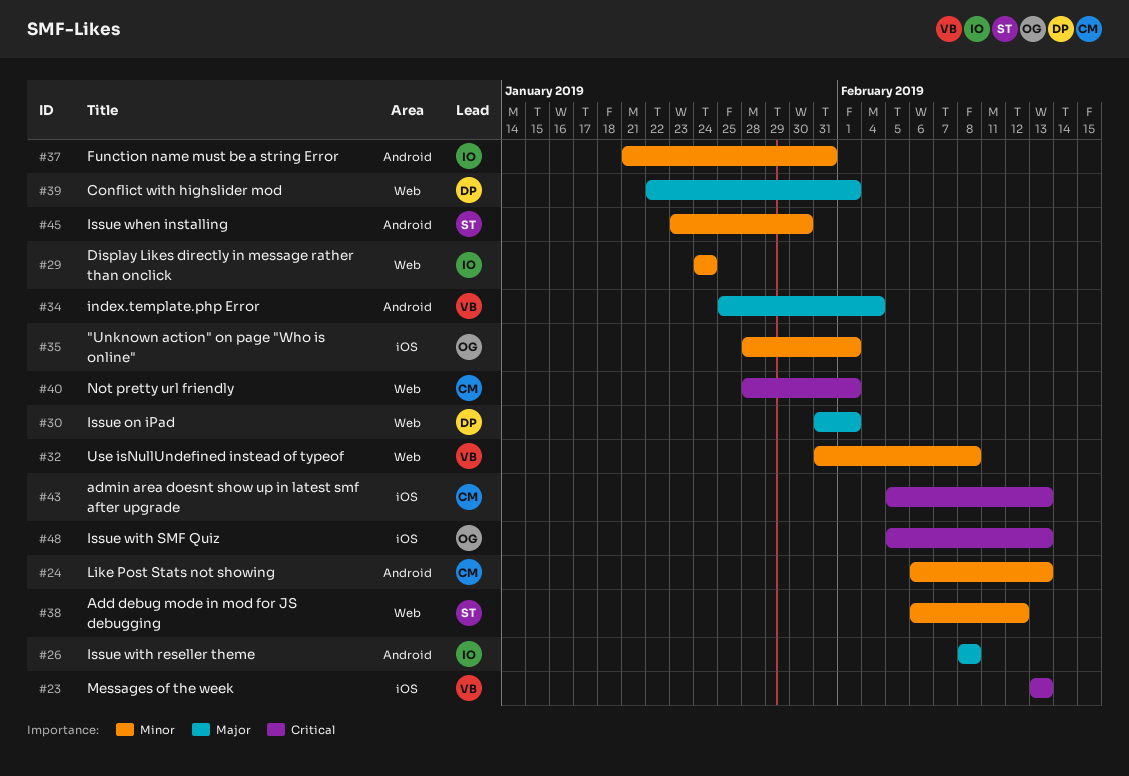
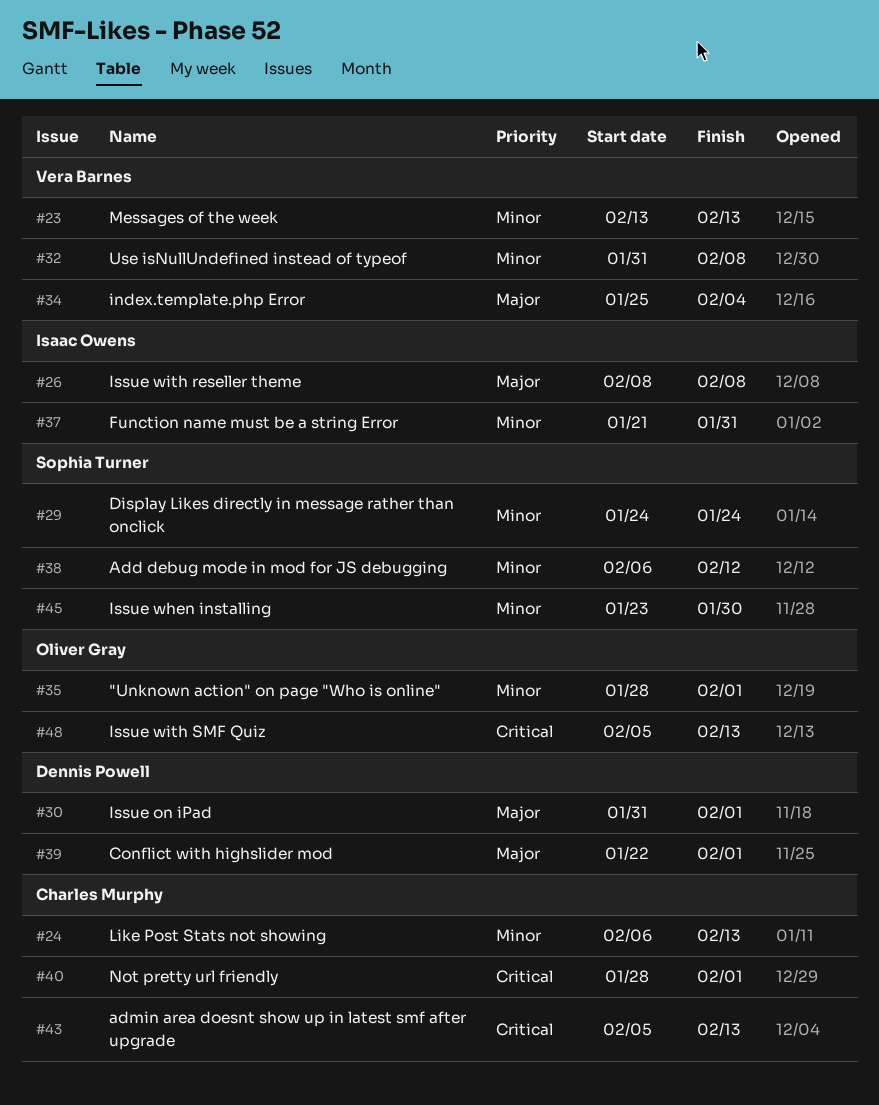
#23, priority: Critical -> Minor
#29, owner: Isaac Owens -> Sophia Turner

